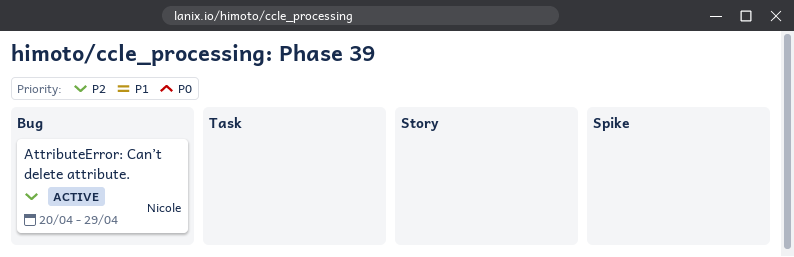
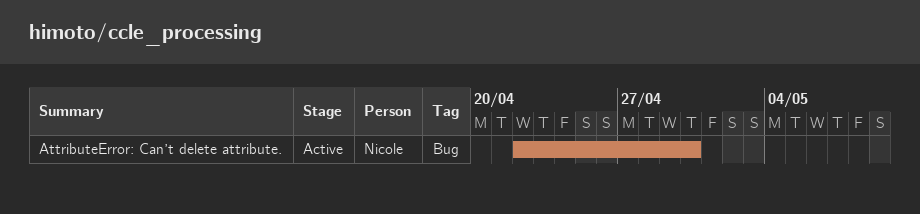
AttributeError: Can’t delete attribute., start: Apr 20 -> Apr 22
AttributeError: Can’t delete attribute., due: Apr 29 -> Apr 30

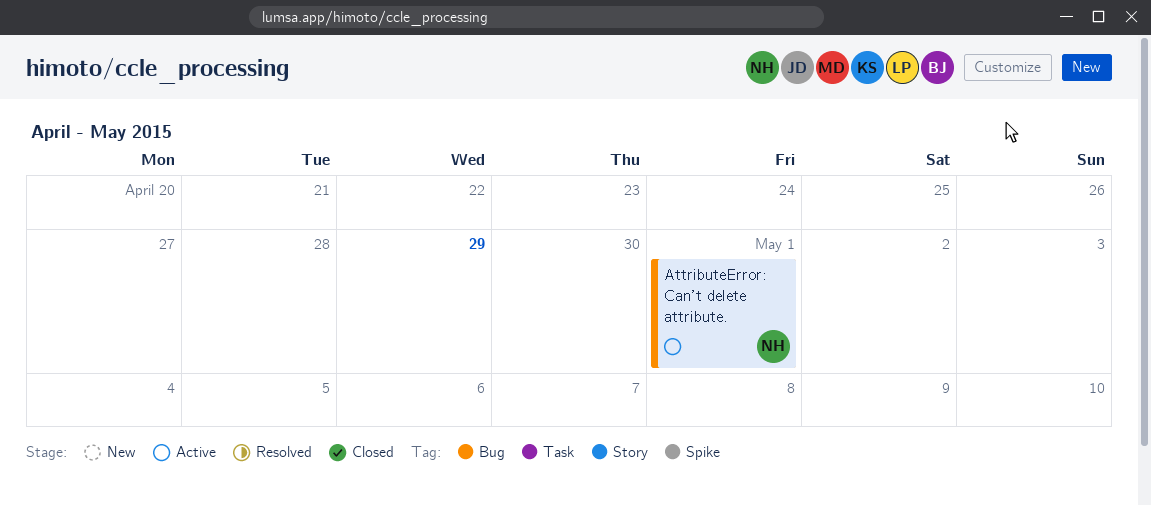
AttributeError: Can’t delete attribute., due: Apr 30 -> May 1

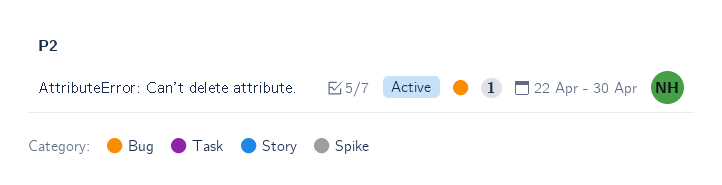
AttributeError: Can’t delete attribute., due: May 1 -> Apr 30

